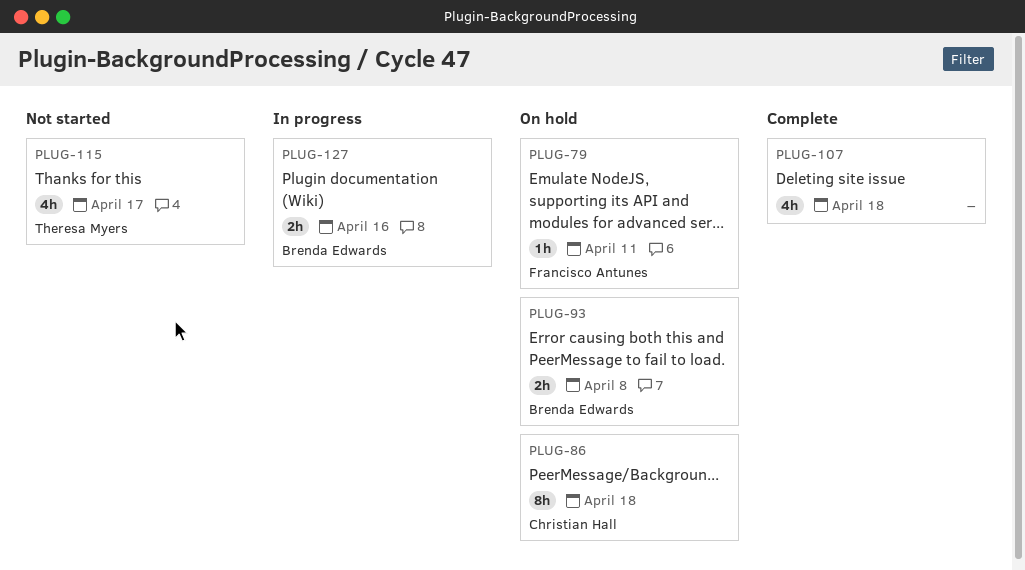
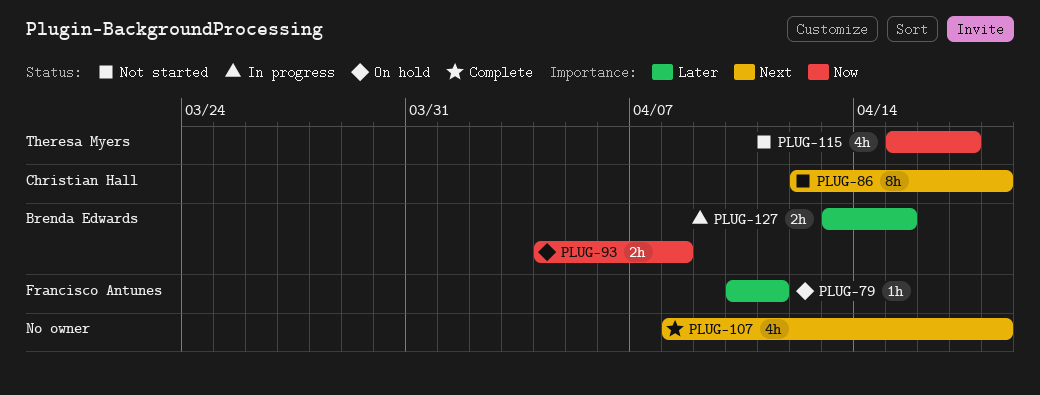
PLUG-86, status: On hold -> Not started
PLUG-127, due: Apr 16 -> Apr 15

